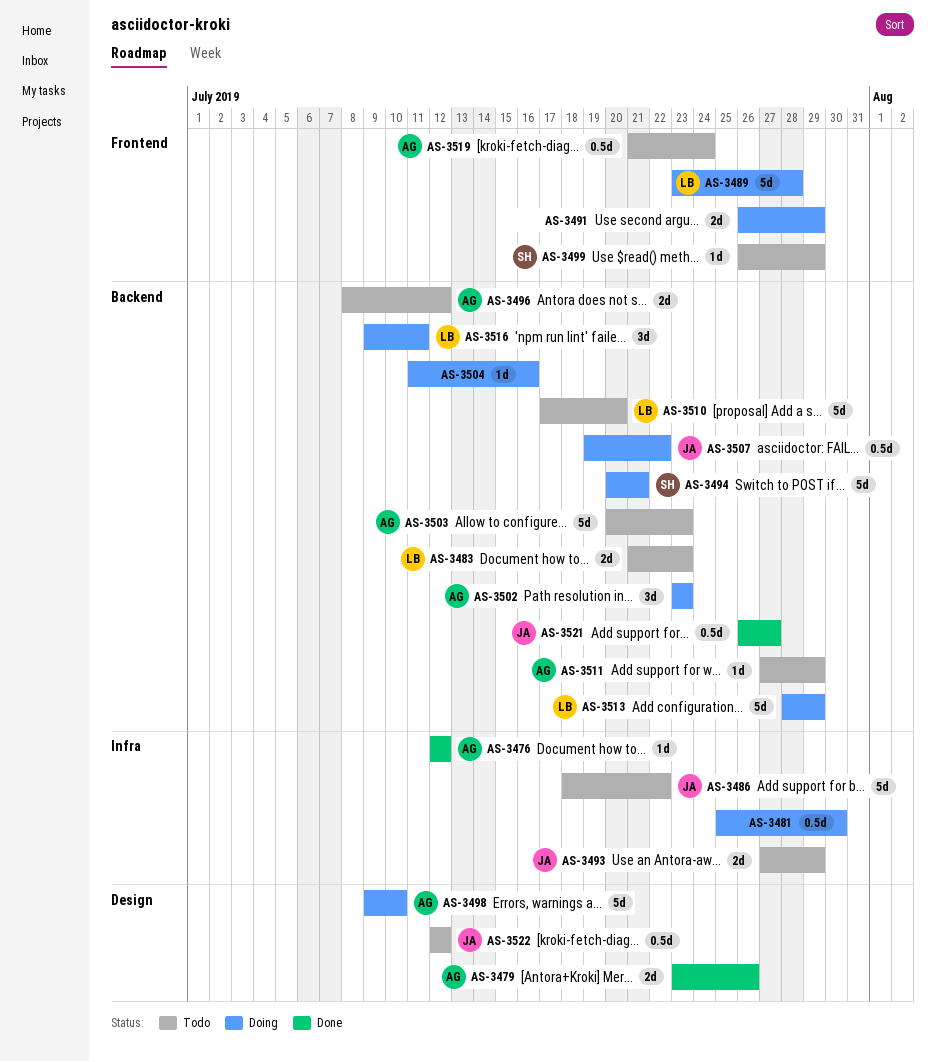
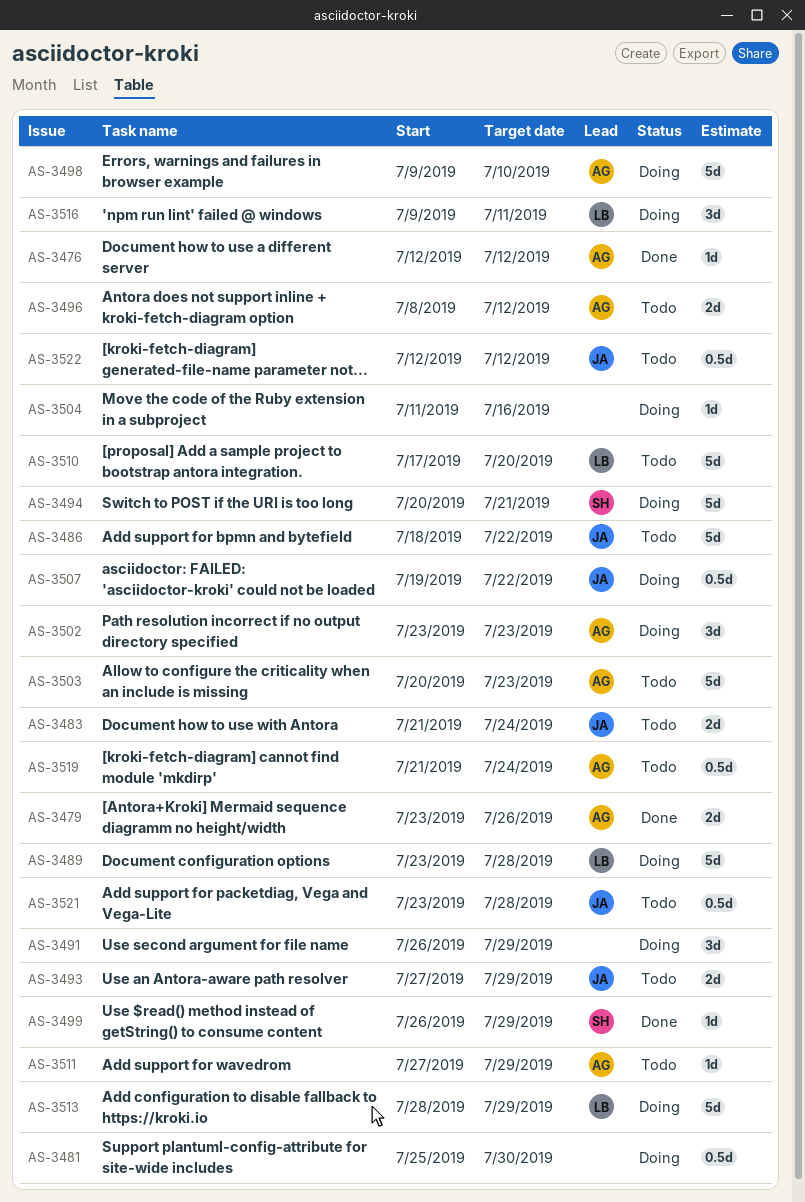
AS-3483, owner: LB -> JA
AS-3483, due: Jul 23 -> Jul 24
AS-3491, estimate: 2d -> 3d
AS-3499, status: Todo -> Done
AS-3521, status: Done -> Todo
AS-3521, start: Jul 26 -> Jul 23
AS-3521, due: Jul 27 -> Jul 28

